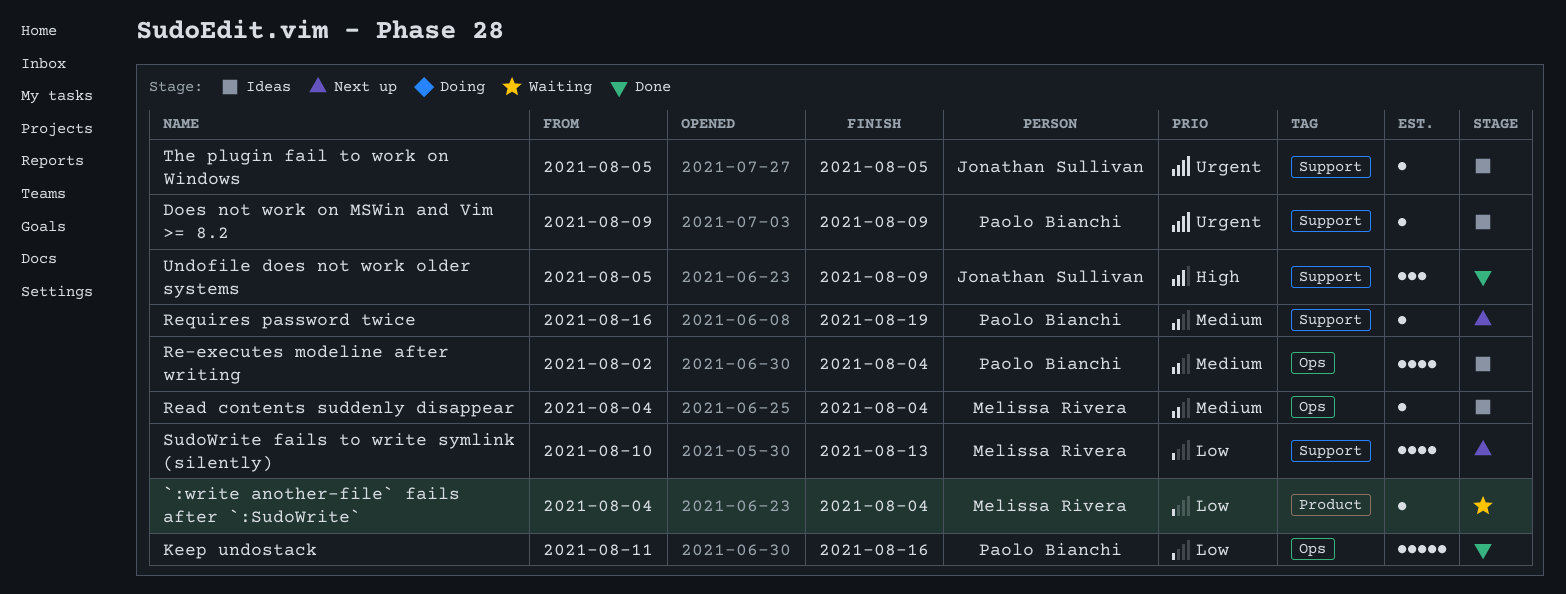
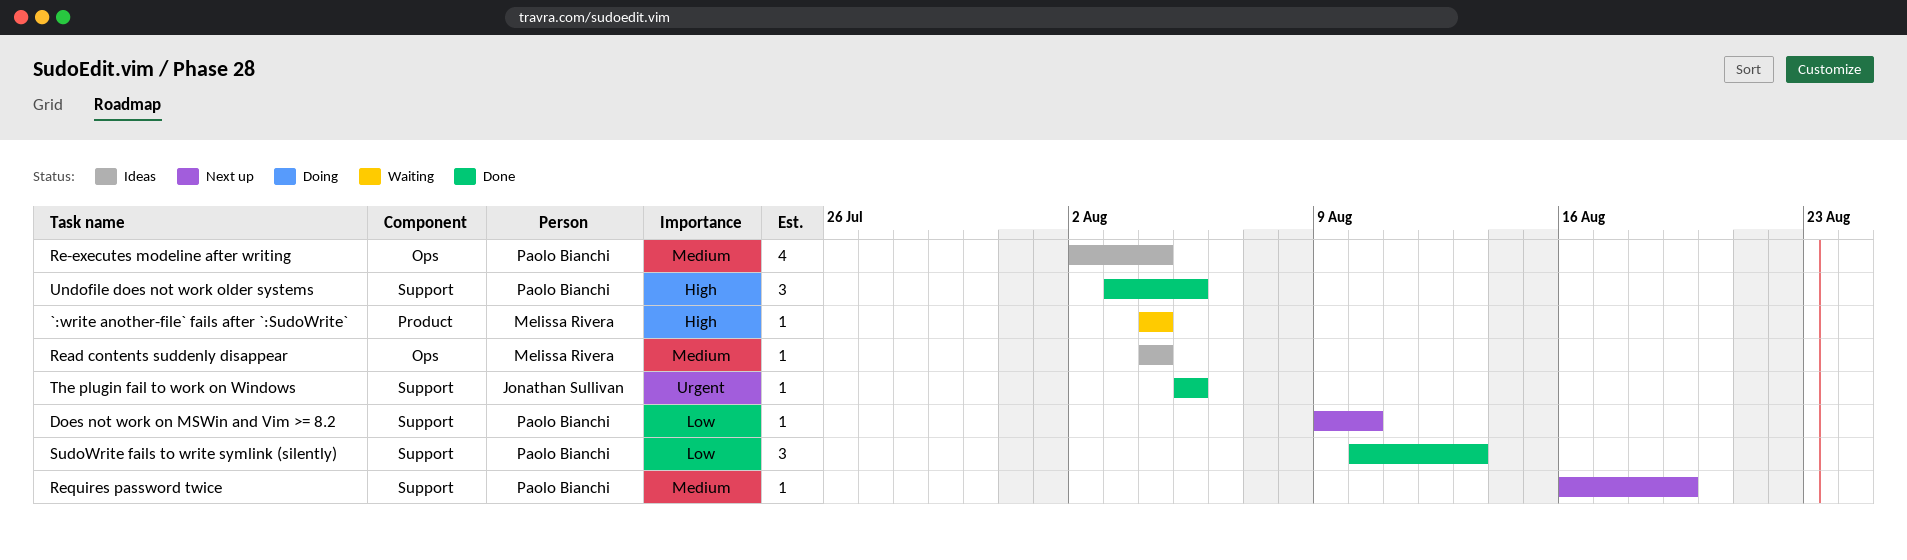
`:write another-file` fails after `:SudoWrite`, priority: Low -> High
Does not work on MSWin and Vim >= 8.2, status: Ideas -> Next up
Does not work on MSWin and Vim >= 8.2, priority: Urgent -> Low
Does not work on MSWin and Vim >= 8.2, due: Aug 9 -> Aug 10
Keep undostack: present -> none
SudoWrite fails to write symlink (silently), status: Next up -> Done
SudoWrite fails to write symlink (silently), owner: Melissa Rivera -> Paolo Bianchi
SudoWrite fails to write symlink (silently), estimate: 4 -> 3
The plugin fail to work on Windows, status: Ideas -> Done
Undofile does not work older systems, owner: Jonathan Sullivan -> Paolo Bianchi
Undofile does not work older systems, start: Aug 5 -> Aug 3
Undofile does not work older systems, due: Aug 9 -> Aug 5

